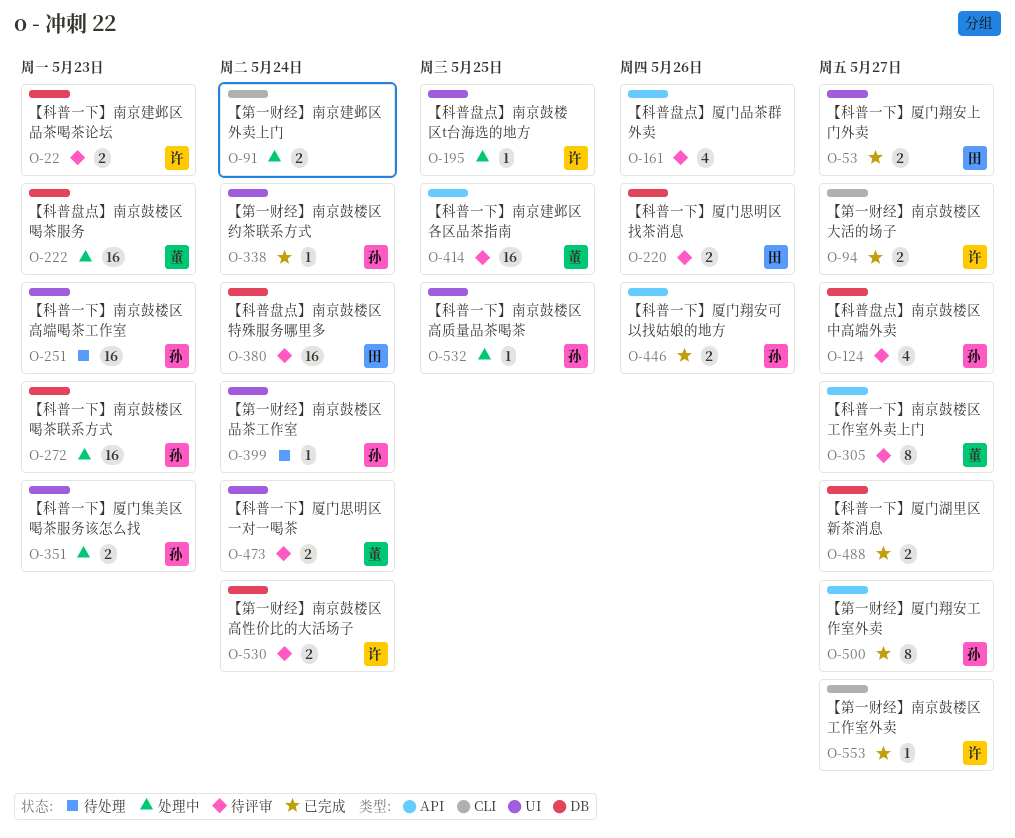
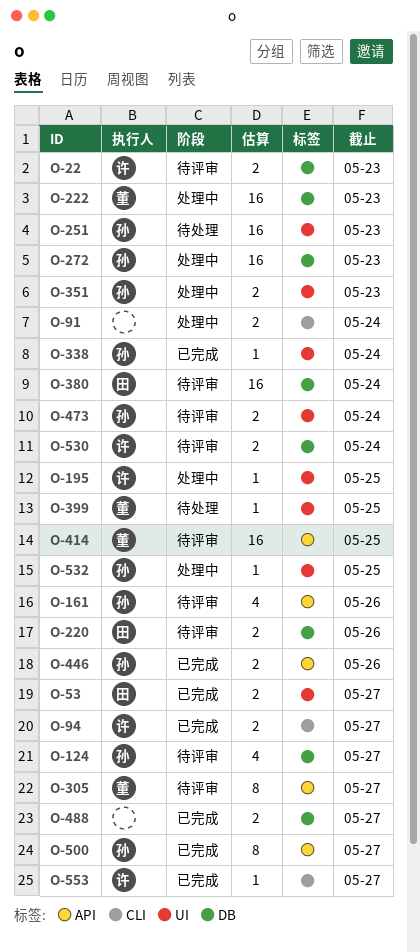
O-161, owner: none -> 孙
O-399, owner: 孙 -> 董
O-399, due: May 24 -> May 25
O-473, owner: 董 -> 孙

